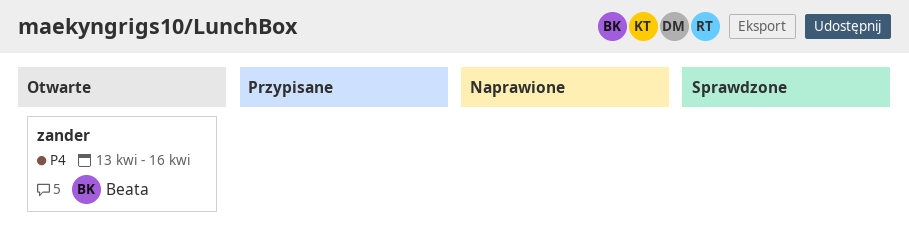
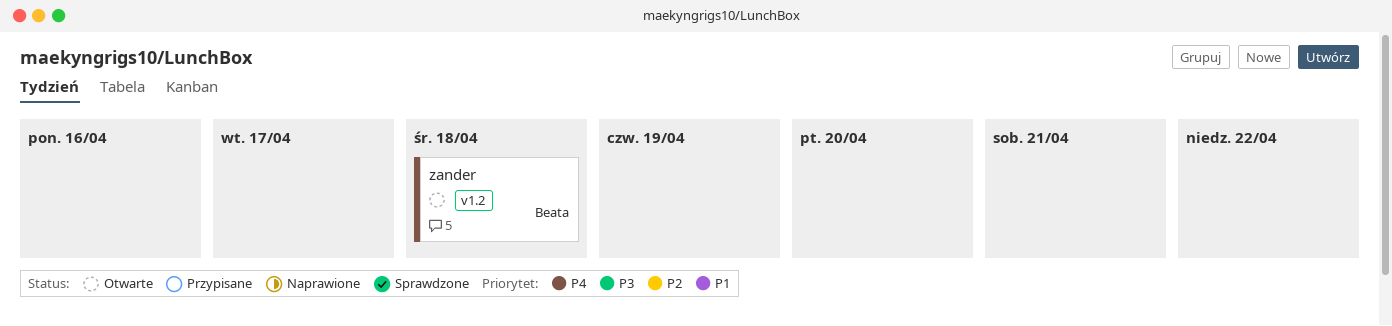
zander, due: Apr 16 -> Apr 18

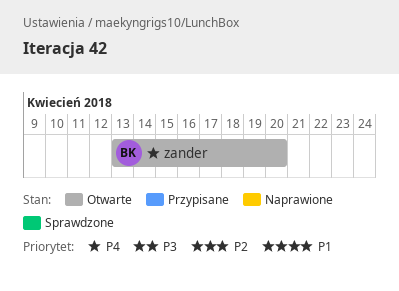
zander, due: Apr 18 -> Apr 20

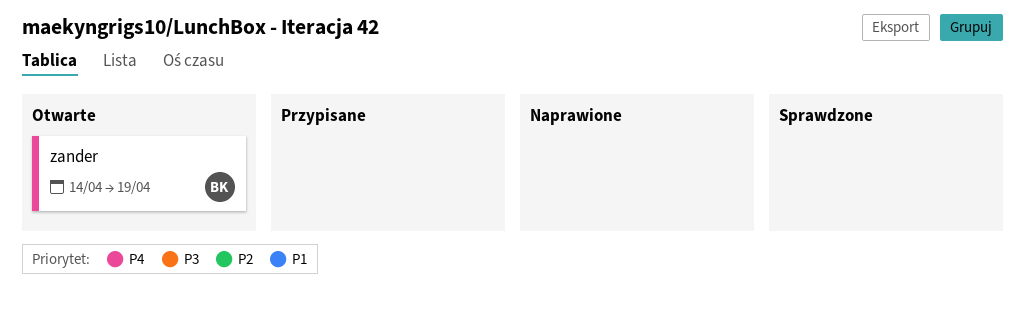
zander, start: Apr 13 -> Apr 14
zander, due: Apr 20 -> Apr 19

